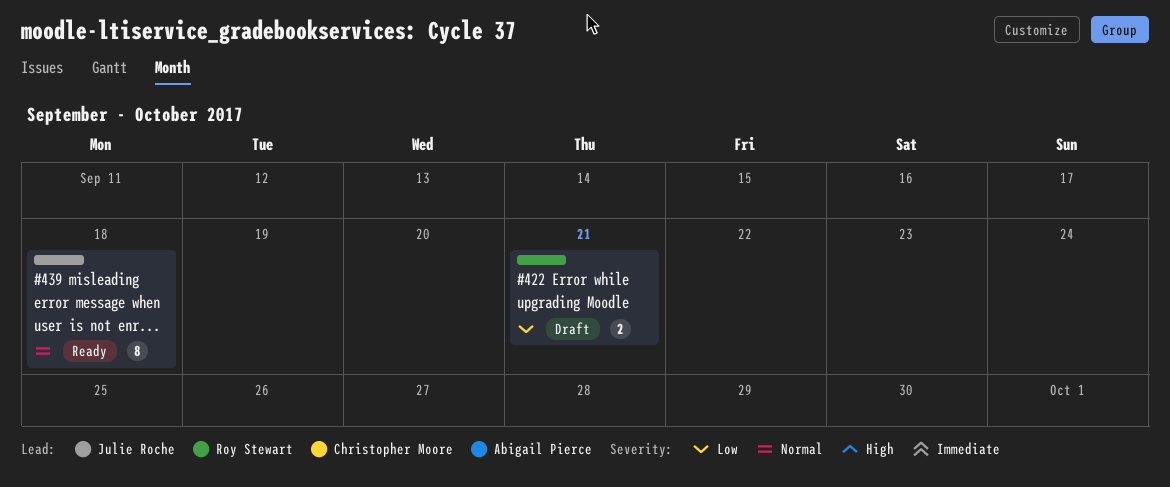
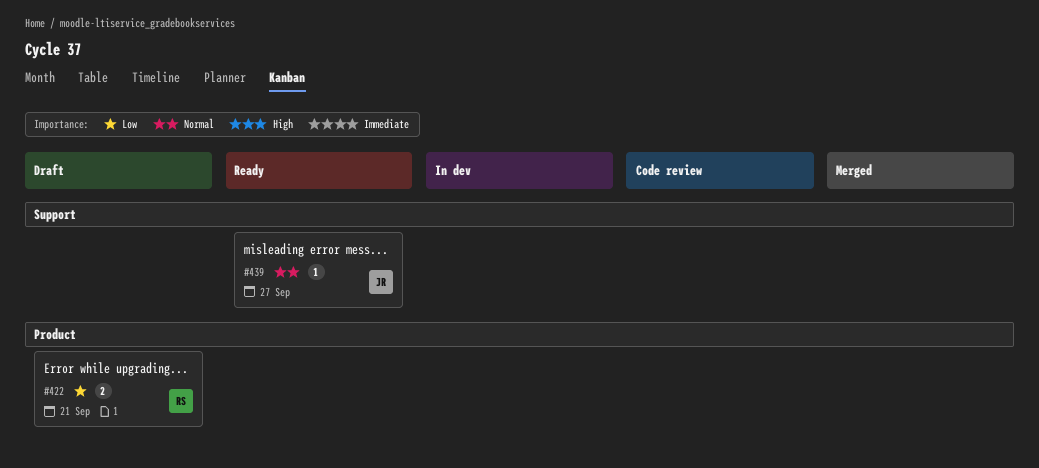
#439, estimate: 8 -> 1
#439, due: Sep 18 -> Sep 27

